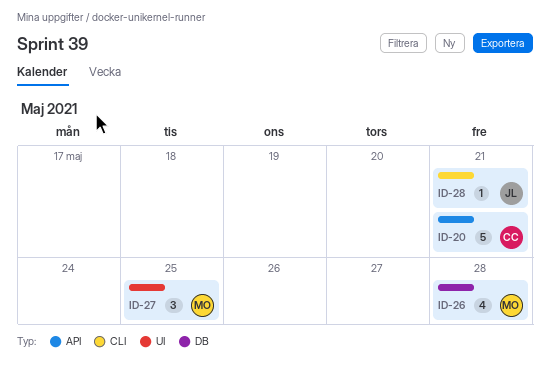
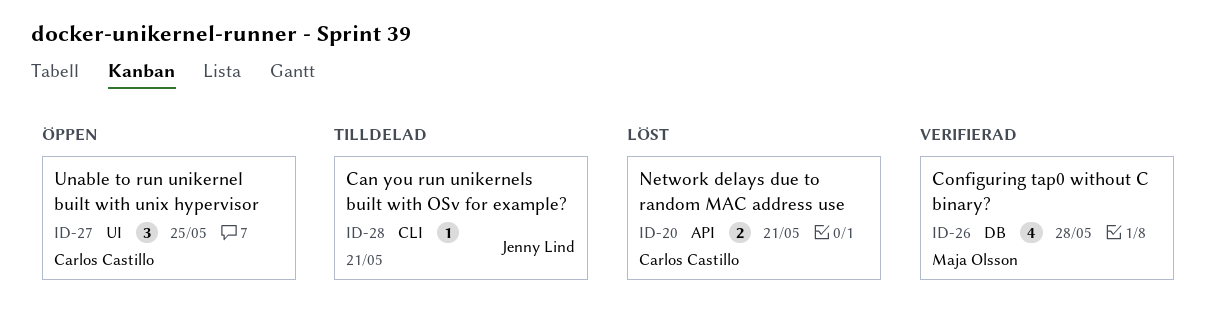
ID-20, estimate: 5 -> 2
ID-27, owner: Maja Olsson -> Carlos Castillo

